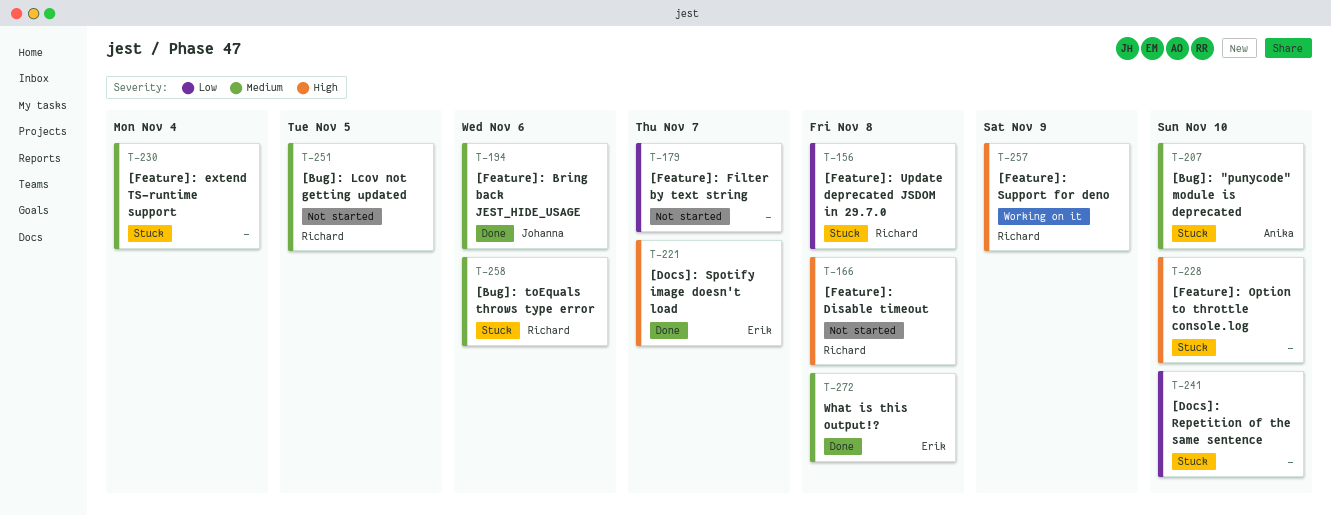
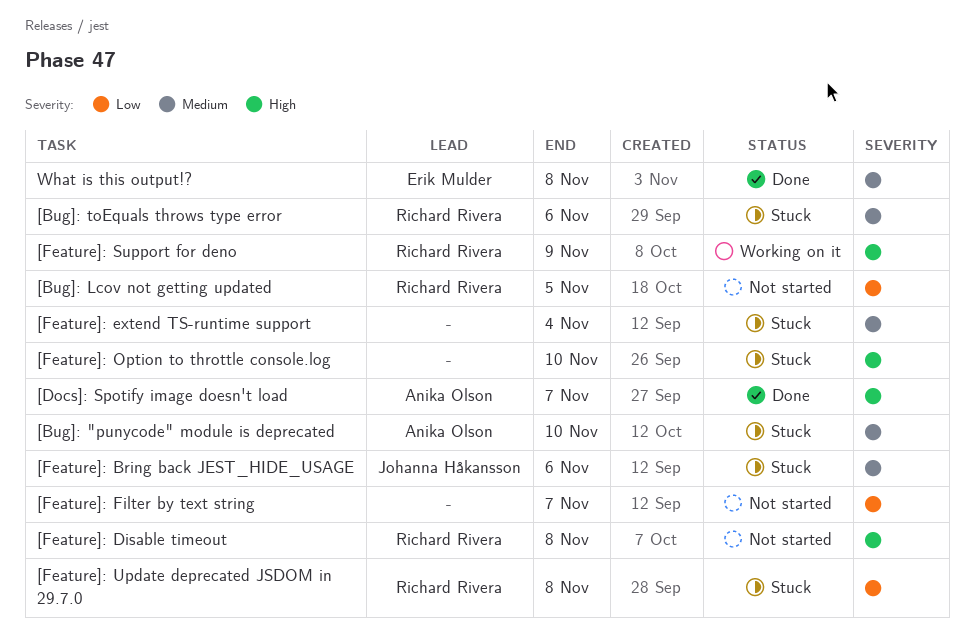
[Bug]: Lcov not getting updated, priority: Medium -> Low
[Docs]: Repetition of the same sentence: present -> none
[Docs]: Spotify image doesn't load, owner: Erik Mulder -> Anika Olson
[Feature]: Bring back JEST_HIDE_USAGE, status: Done -> Stuck

